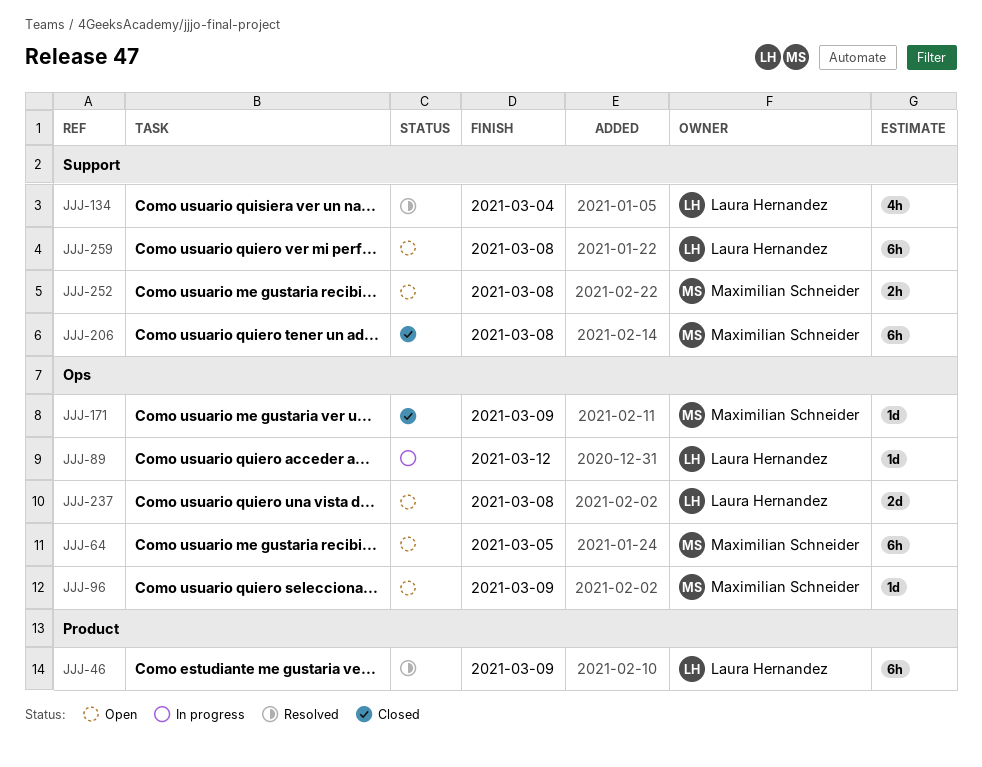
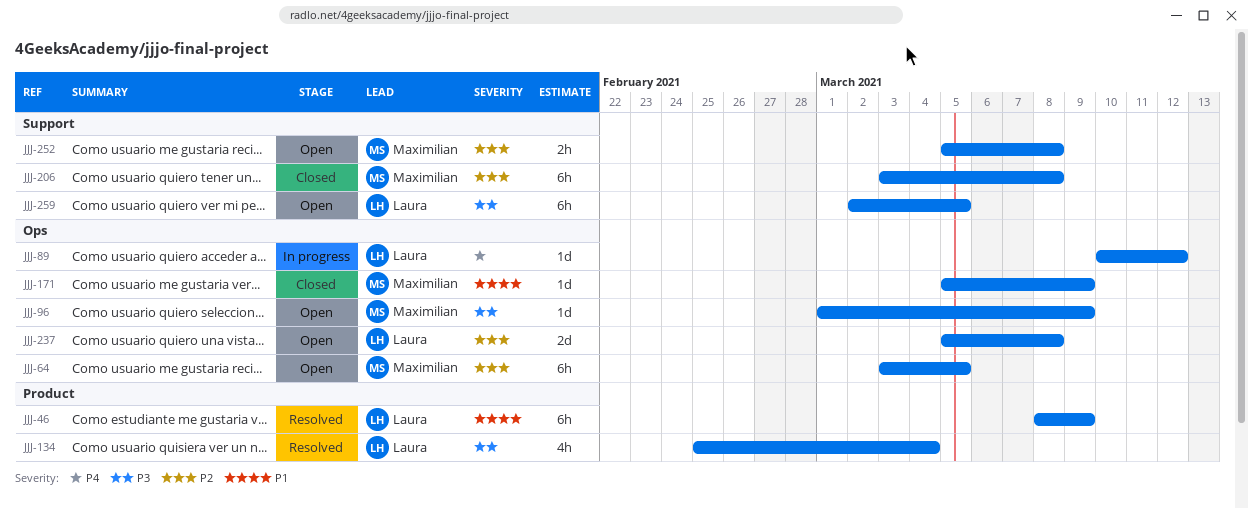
JJJ-134, label: Support -> Product
JJJ-259, due: Mar 8 -> Mar 5

